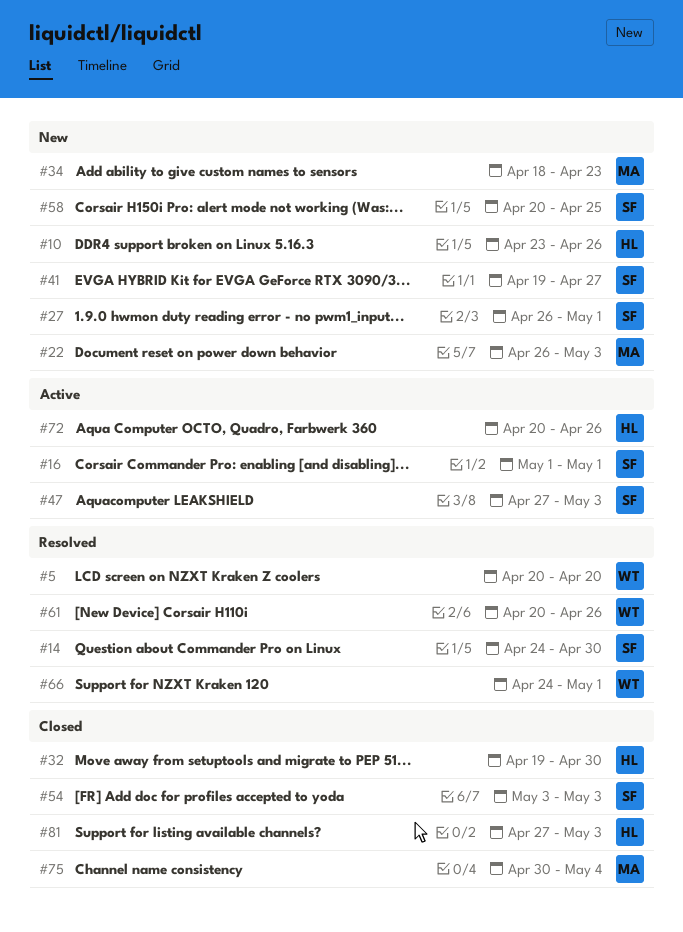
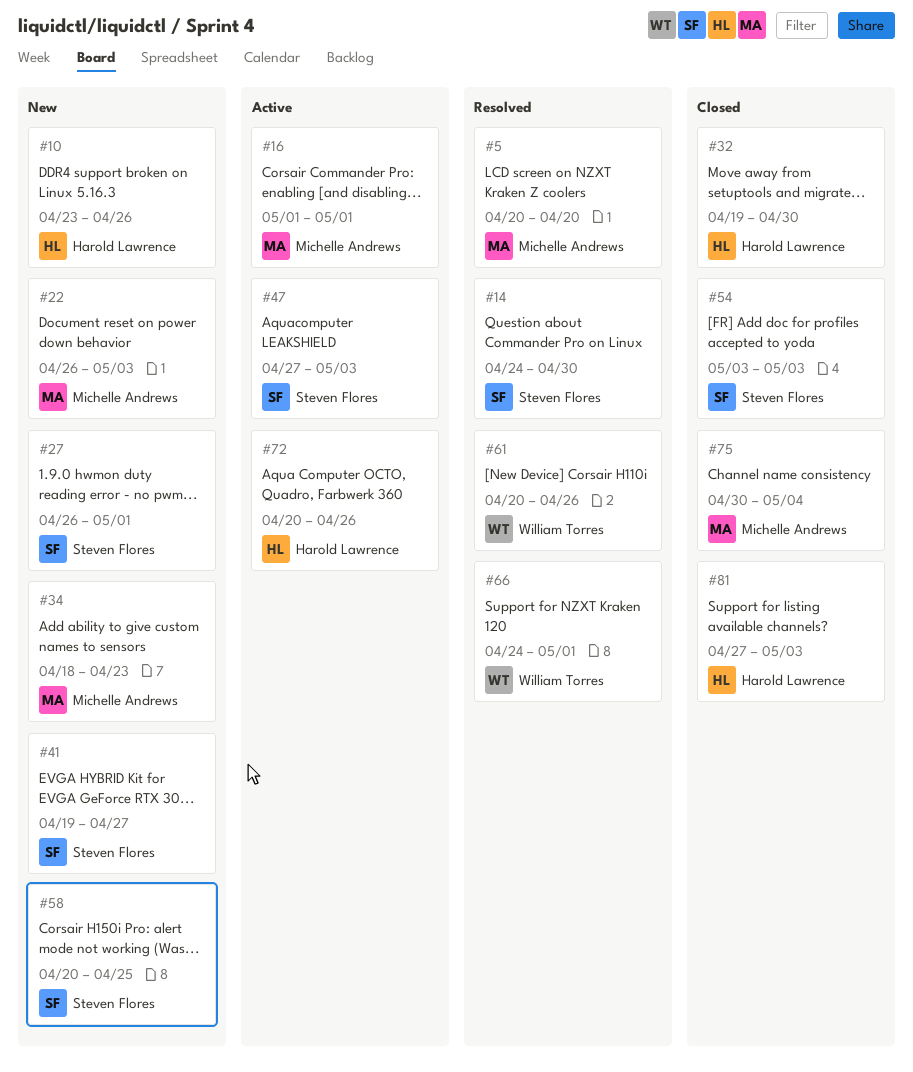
#5, owner: William Torres -> Michelle Andrews
#16, owner: Steven Flores -> Michelle Andrews

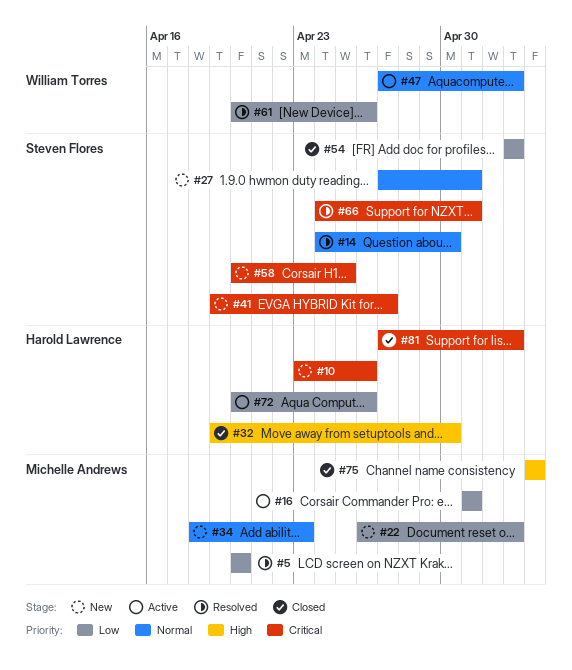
#27, start: Apr 26 -> Apr 27
#47, owner: Steven Flores -> William Torres
#66, owner: William Torres -> Steven Flores
#75, start: Apr 30 -> May 4

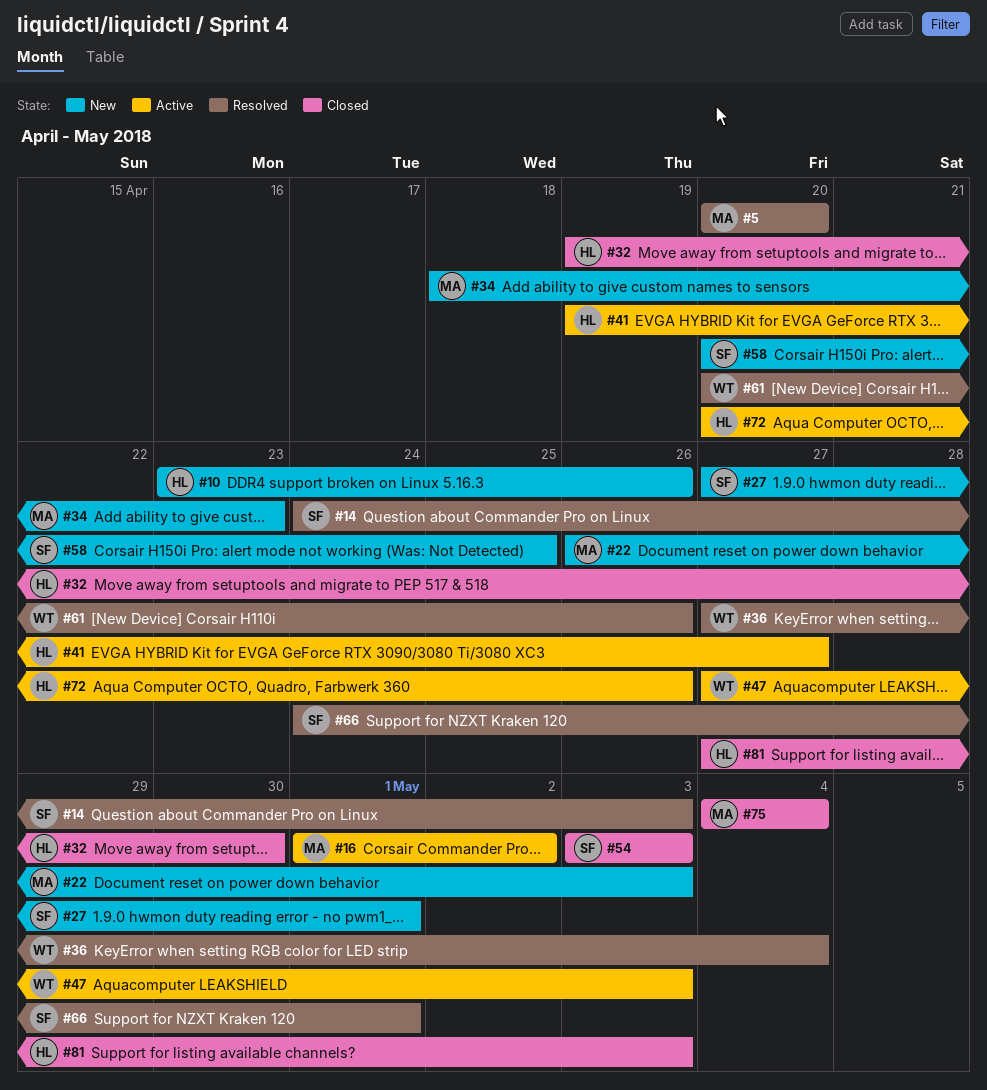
#14, due: Apr 30 -> May 3
#16, due: May 1 -> May 2
#36: none -> present
#41, status: New -> Active
#41, owner: Steven Flores -> Harold Lawrence

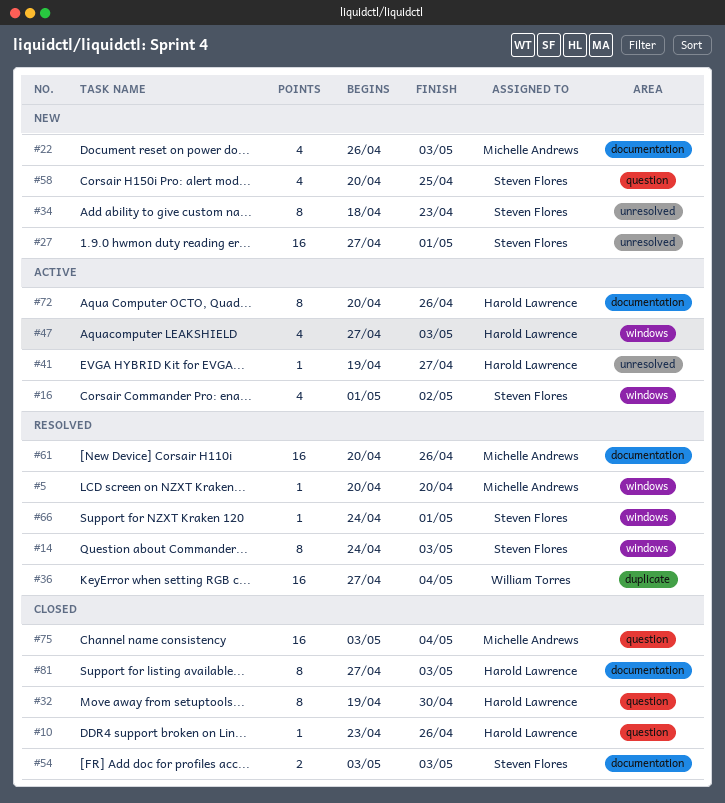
#10, status: New -> Closed
#16, owner: Michelle Andrews -> Steven Flores
#34, owner: Michelle Andrews -> Steven Flores
#47, owner: William Torres -> Harold Lawrence
#61, owner: William Torres -> Michelle Andrews
#75, start: May 4 -> May 3

